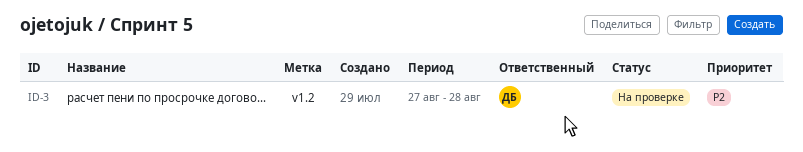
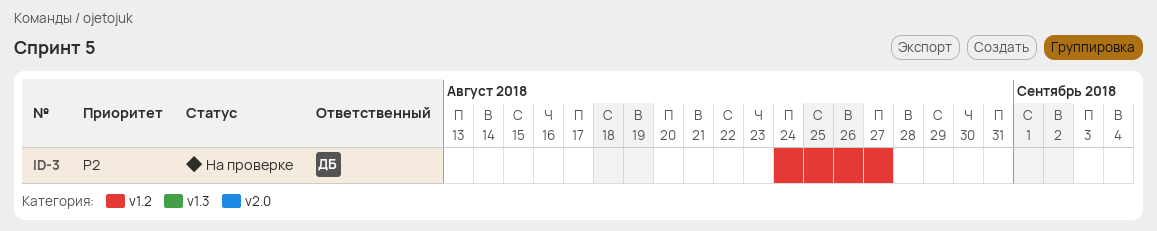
ID-3, start: Aug 27 -> Aug 24
ID-3, due: Aug 28 -> Aug 27

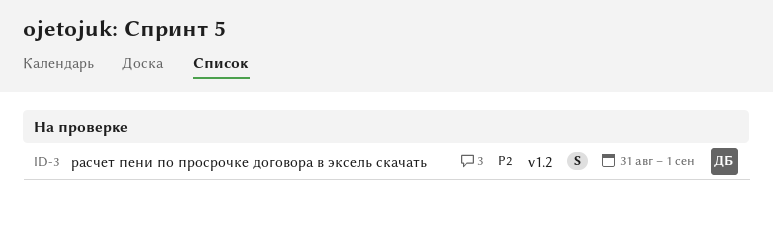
ID-3, start: Aug 24 -> Aug 31
ID-3, due: Aug 27 -> Sep 1

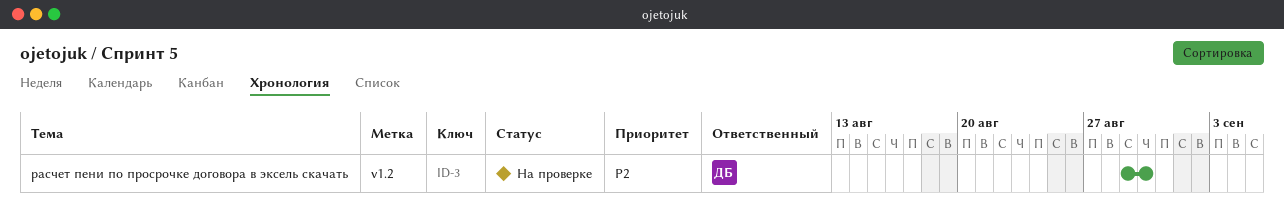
ID-3, start: Aug 31 -> Aug 29
ID-3, due: Sep 1 -> Aug 30

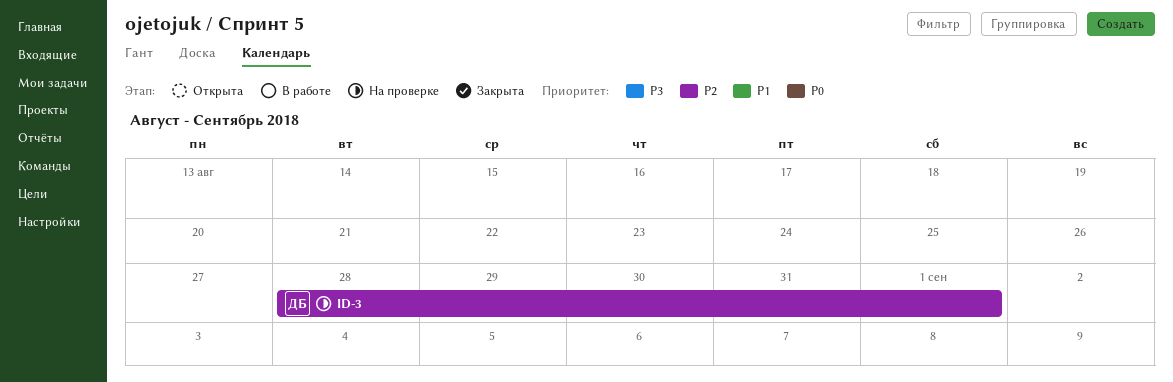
ID-3, start: Aug 29 -> Aug 28
ID-3, due: Aug 30 -> Sep 1

